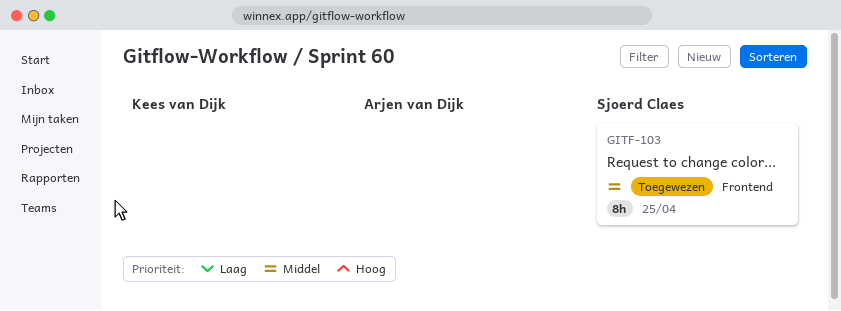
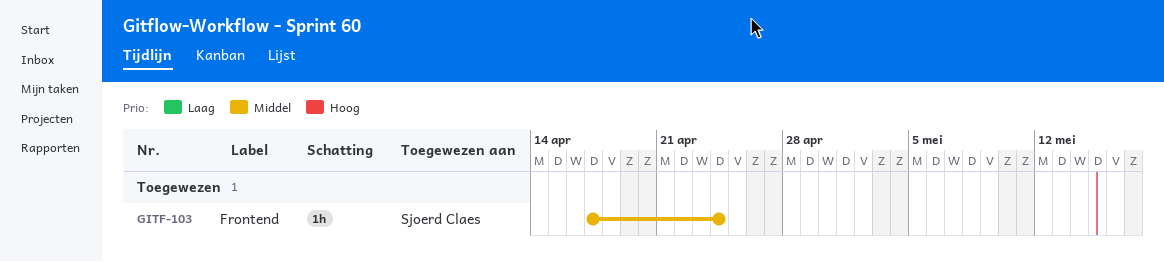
GITF-103, estimate: 8h -> 1h
GITF-103, due: Apr 25 -> Apr 24

